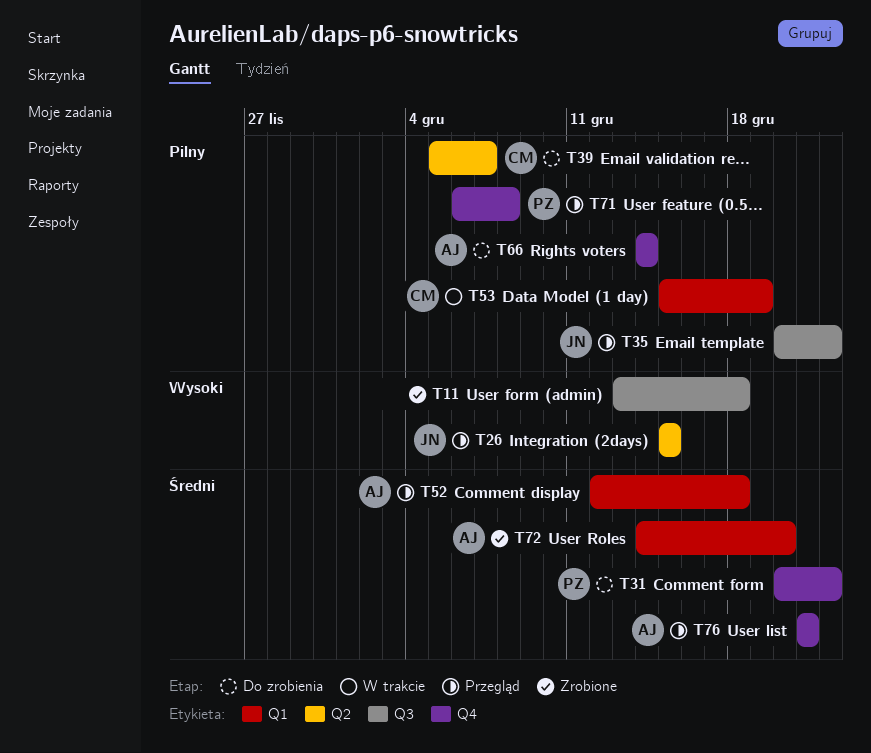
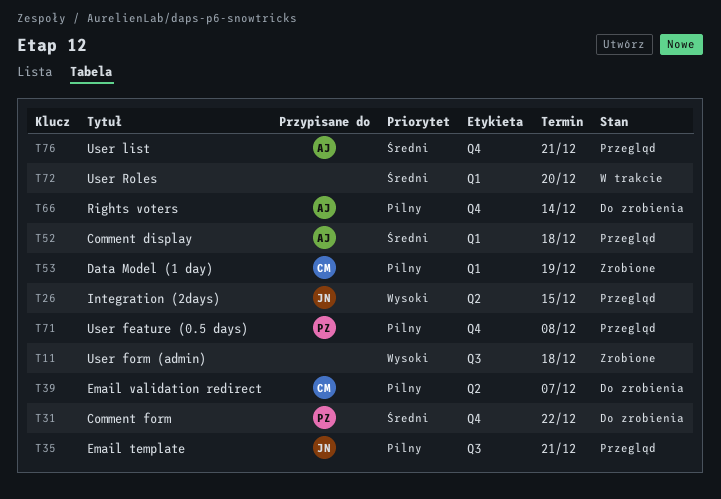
T35, due: Dec 22 -> Dec 21
T53, status: W trakcie -> Zrobione
T72, status: Zrobione -> W trakcie
T72, owner: AJ -> none

